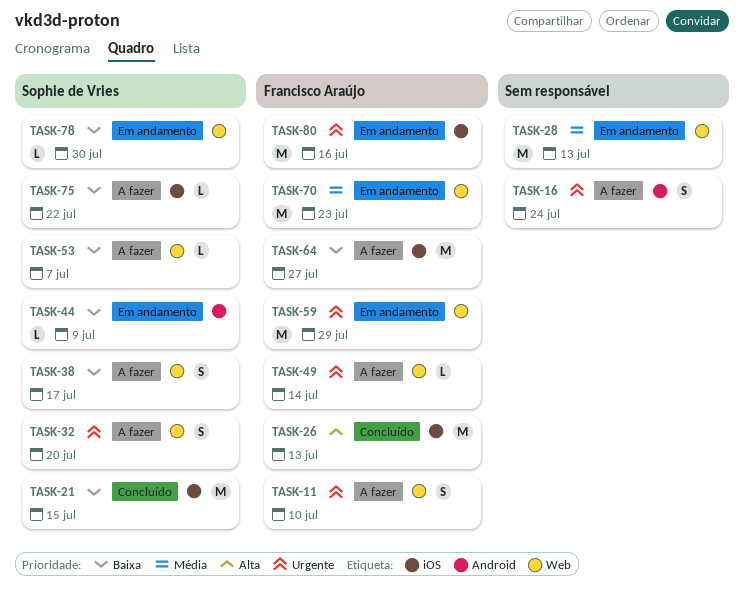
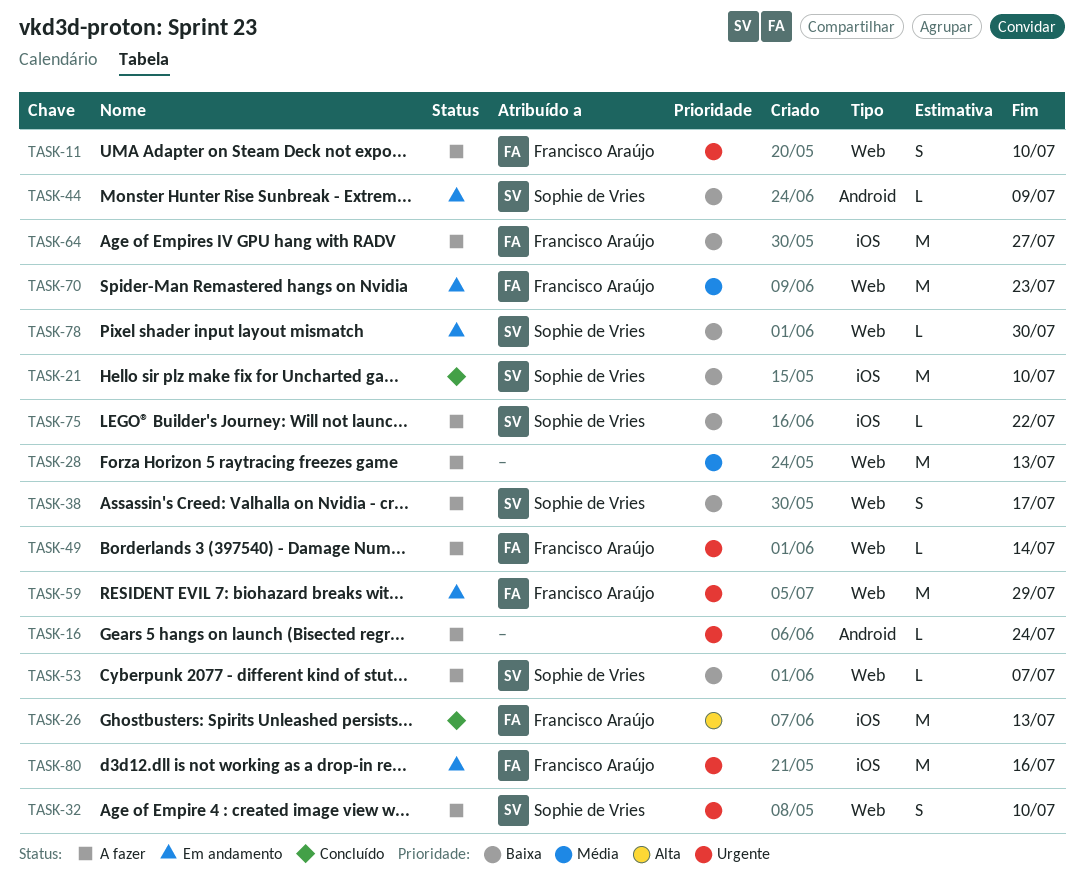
TASK-16, estimate: S -> L
TASK-21, due: Jul 15 -> Jul 10
TASK-28, status: Em andamento -> A fazer
TASK-32, due: Jul 20 -> Jul 10

